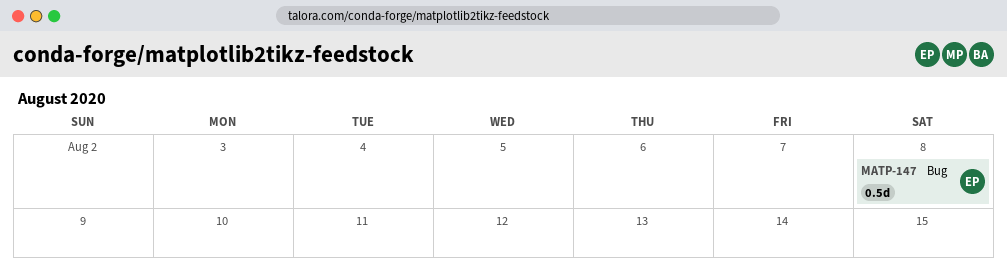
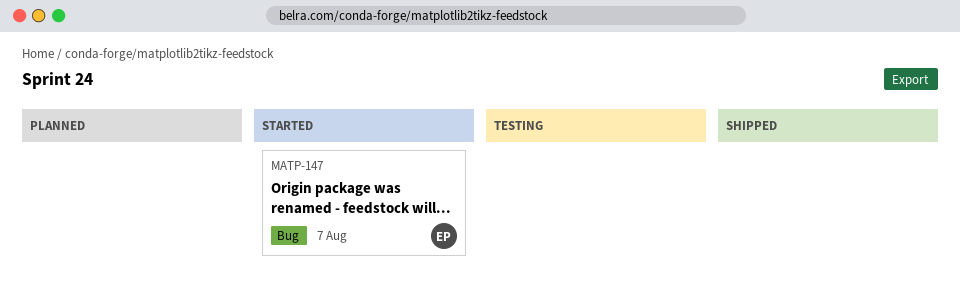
MATP-147, due: Aug 8 -> Aug 7

